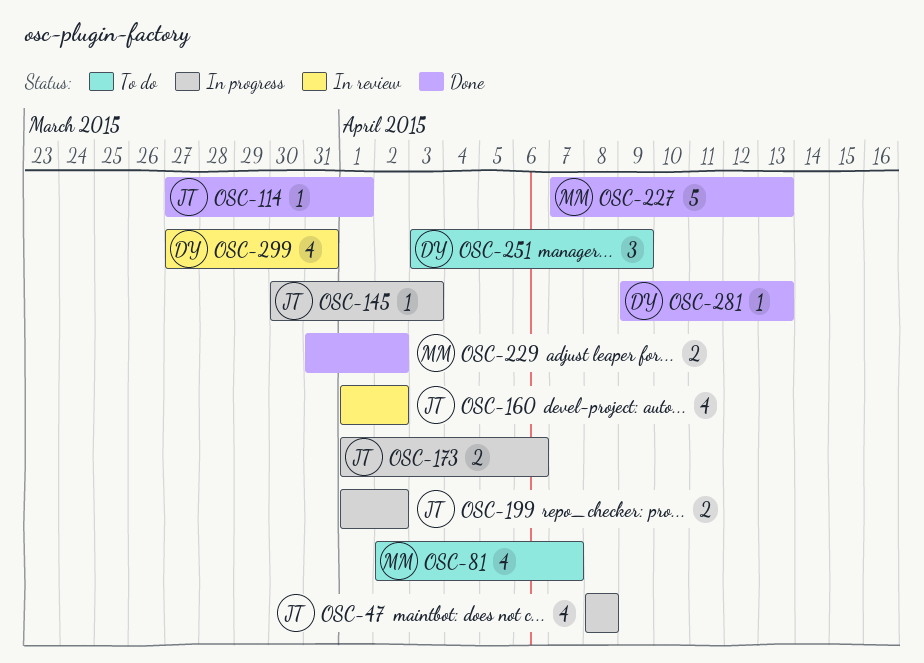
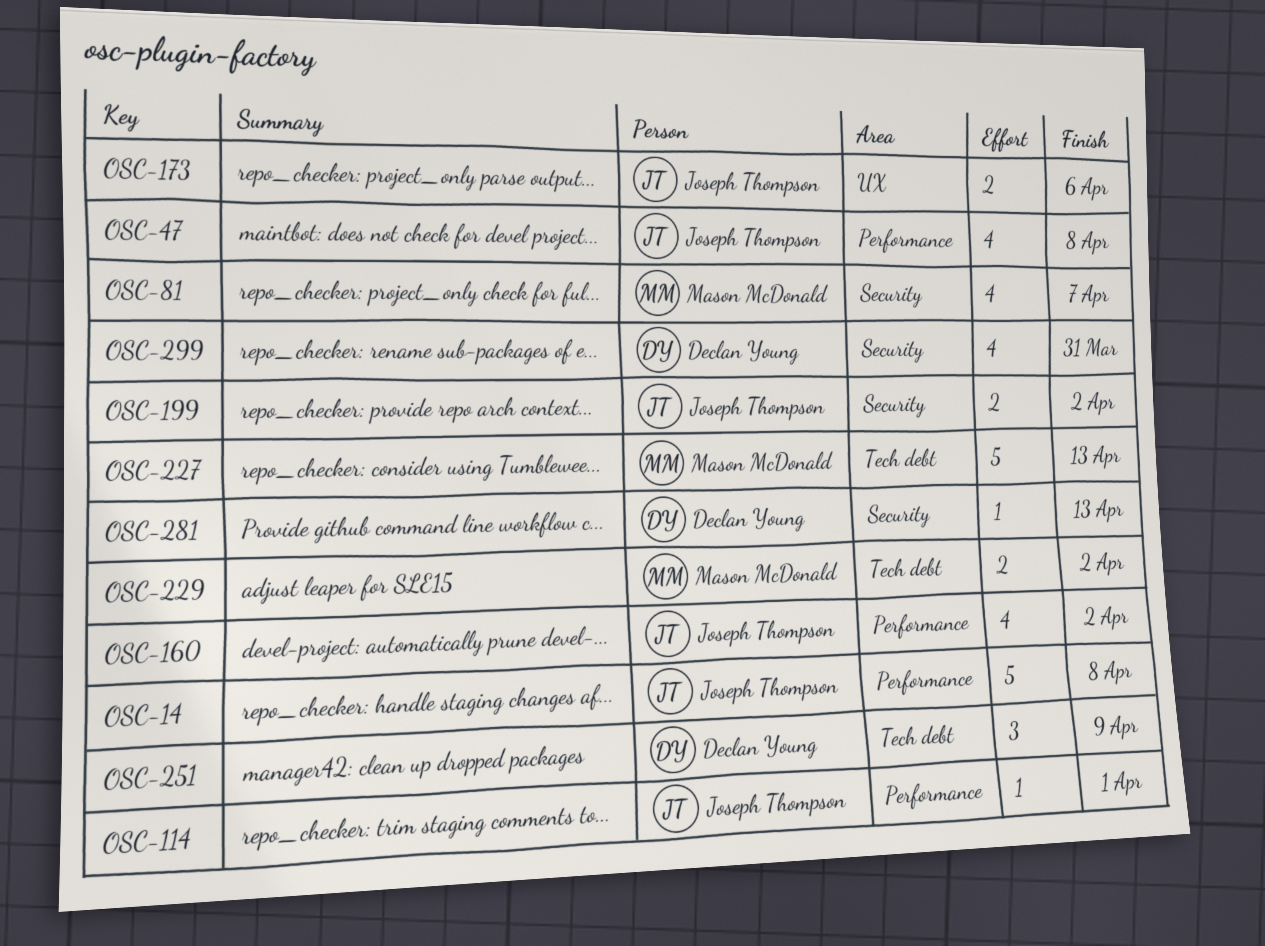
OSC-14: none -> present
OSC-145: present -> none

